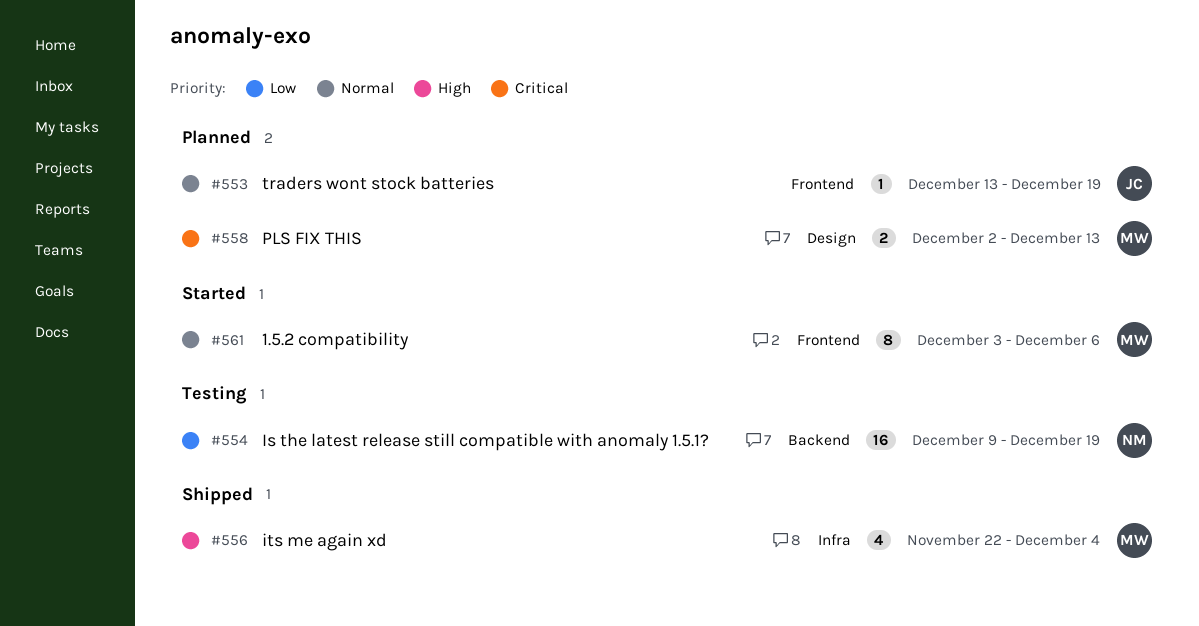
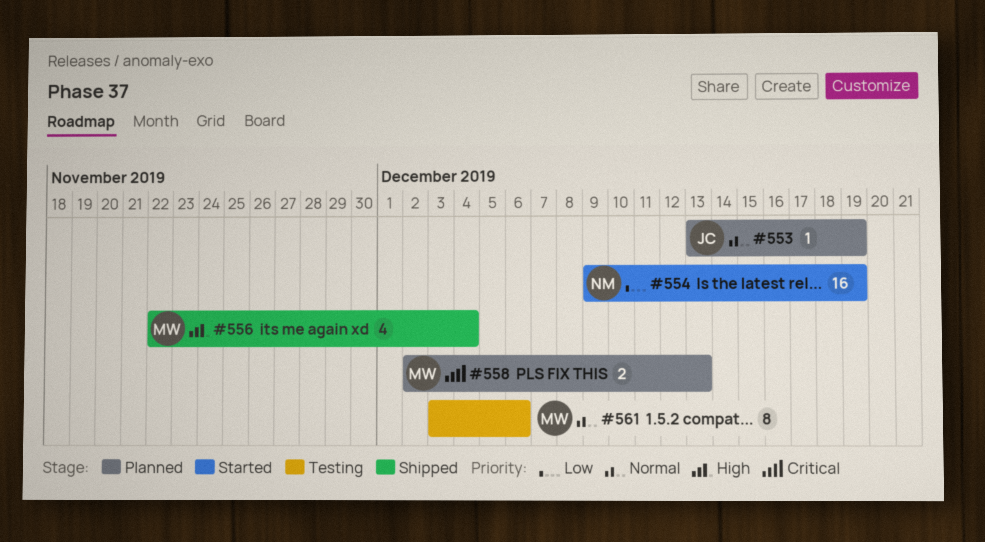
#554, status: Testing -> Started
#561, status: Started -> Testing

